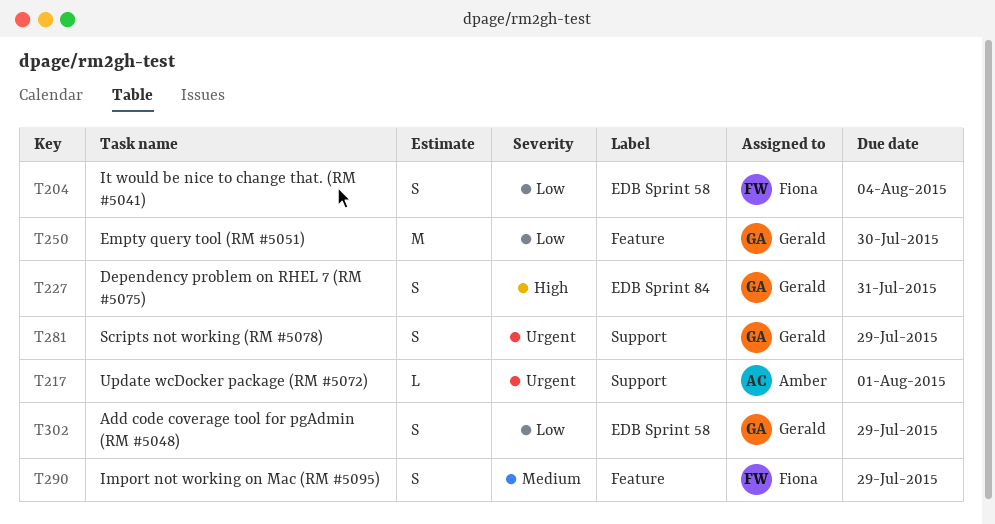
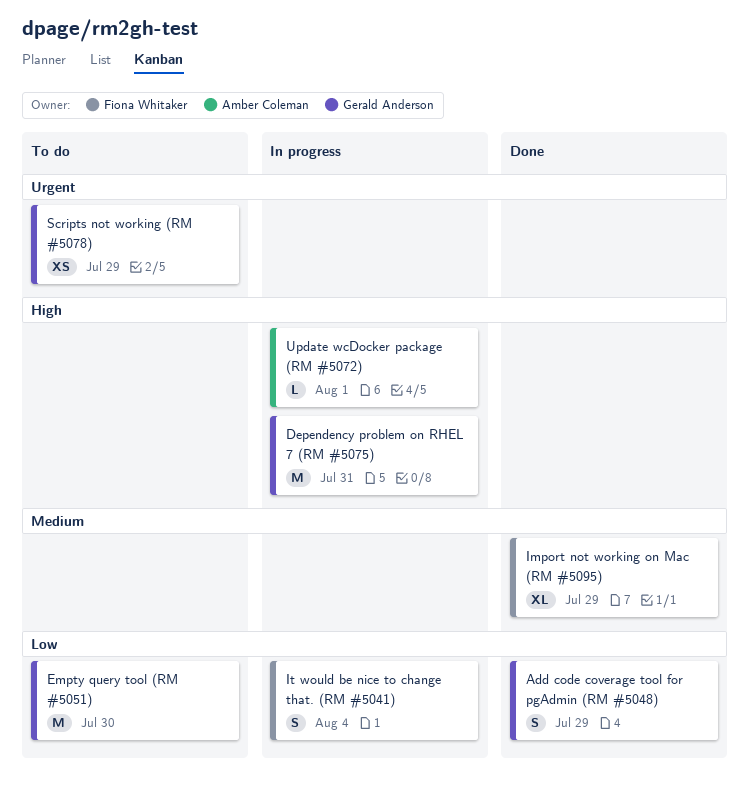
Dependency problem on RHEL 7 (RM #5075), estimate: S -> M
Import not working on Mac (RM #5095), estimate: S -> XL
Scripts not working (RM #5078), estimate: S -> XS
Update wcDocker package (RM #5072), priority: Urgent -> High

